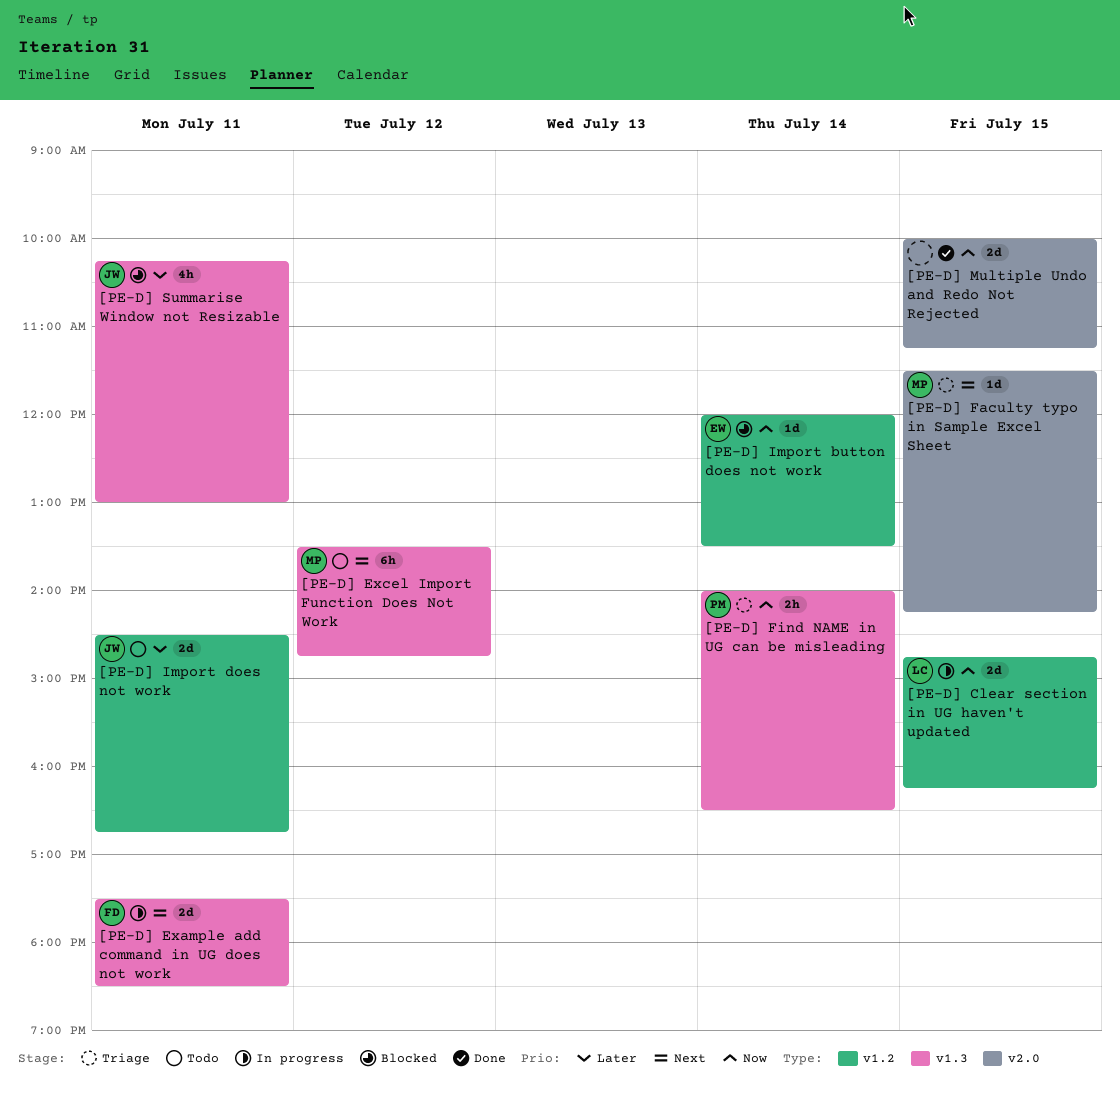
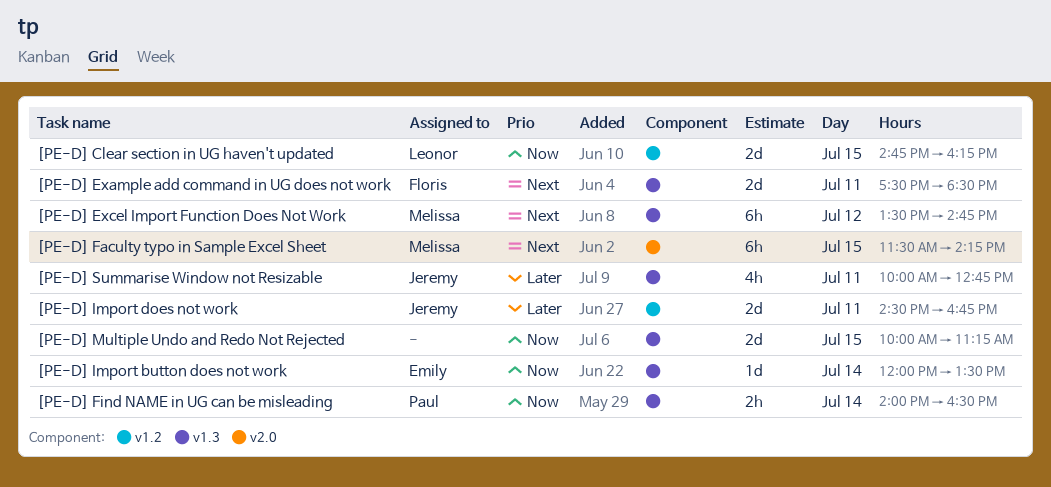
[PE-D] Faculty typo in Sample Excel Sheet, estimate: 1d -> 6h
[PE-D] Import button does not work, label: v1.2 -> v1.3
[PE-D] Multiple Undo and Redo Not Rejected, label: v2.0 -> v1.3
[PE-D] Summarise Window not Resizable, begins: 10:15 -> 10:00
[PE-D] Summarise Window not Resizable, ends: 13:00 -> 12:45

